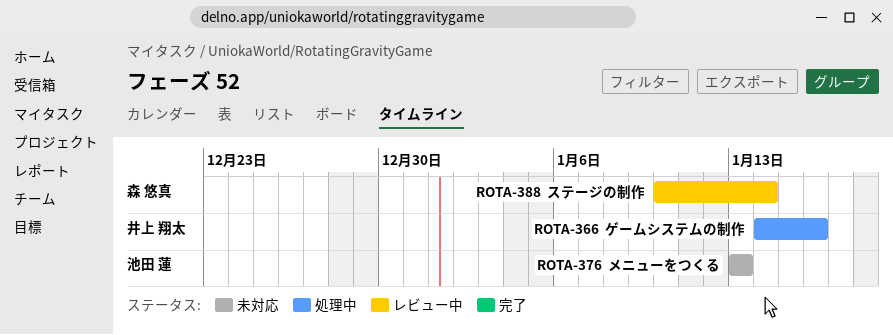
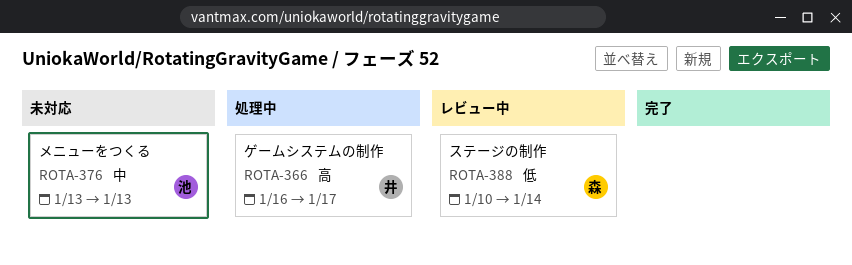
ROTA-366, start: Jan 14 -> Jan 16
ROTA-366, due: Jan 16 -> Jan 17

